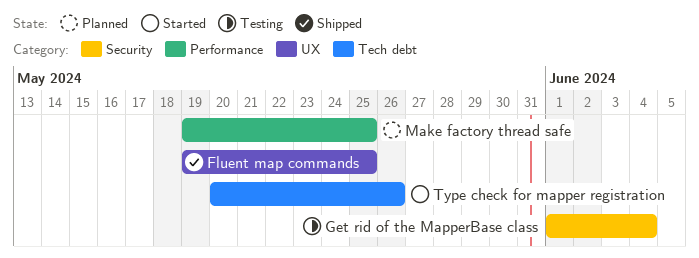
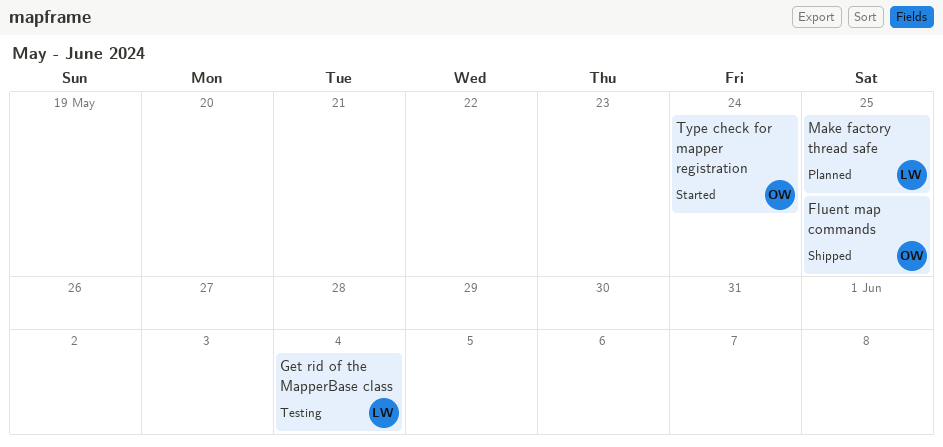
Type check for mapper registration, due: May 26 -> May 24

